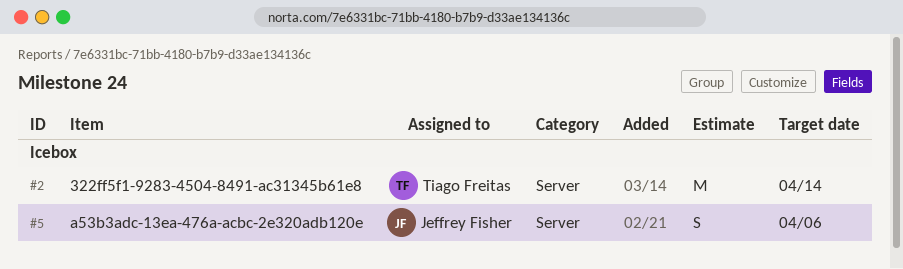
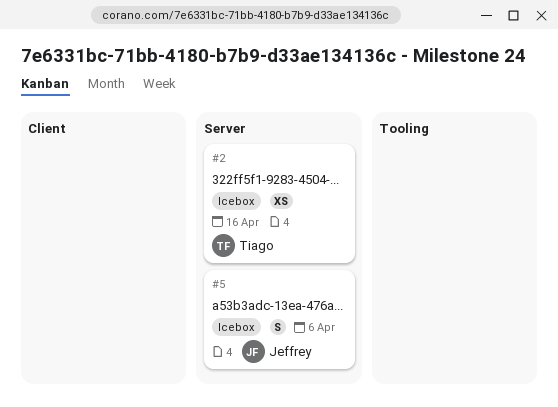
#2, estimate: M -> XS
#2, due: Apr 14 -> Apr 16

